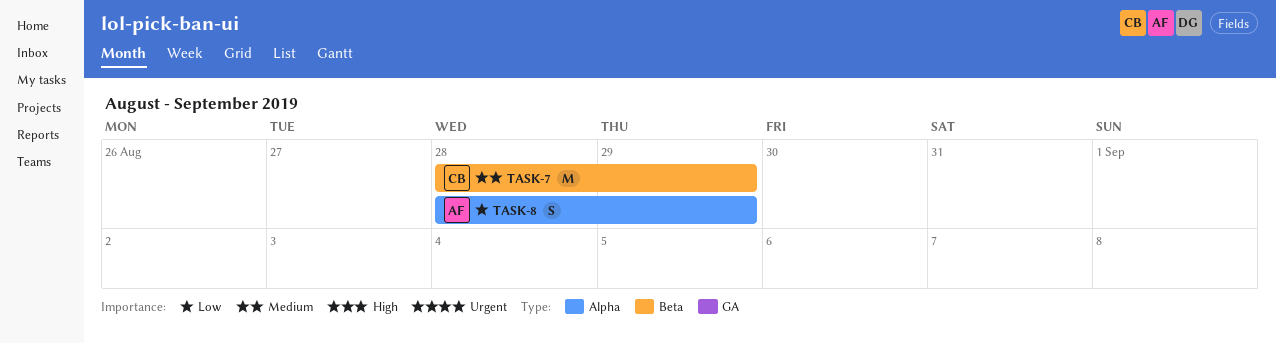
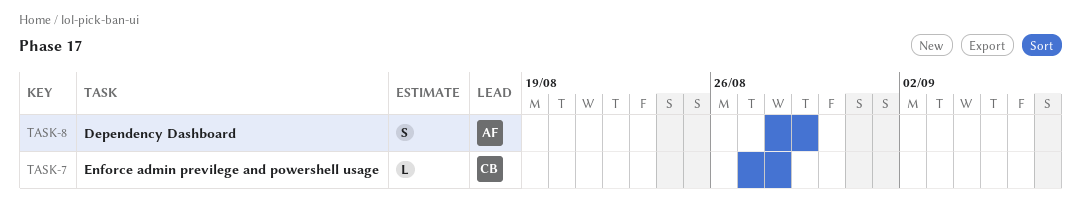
TASK-7, estimate: M -> L
TASK-7, start: Aug 28 -> Aug 27
TASK-7, due: Aug 29 -> Aug 28

